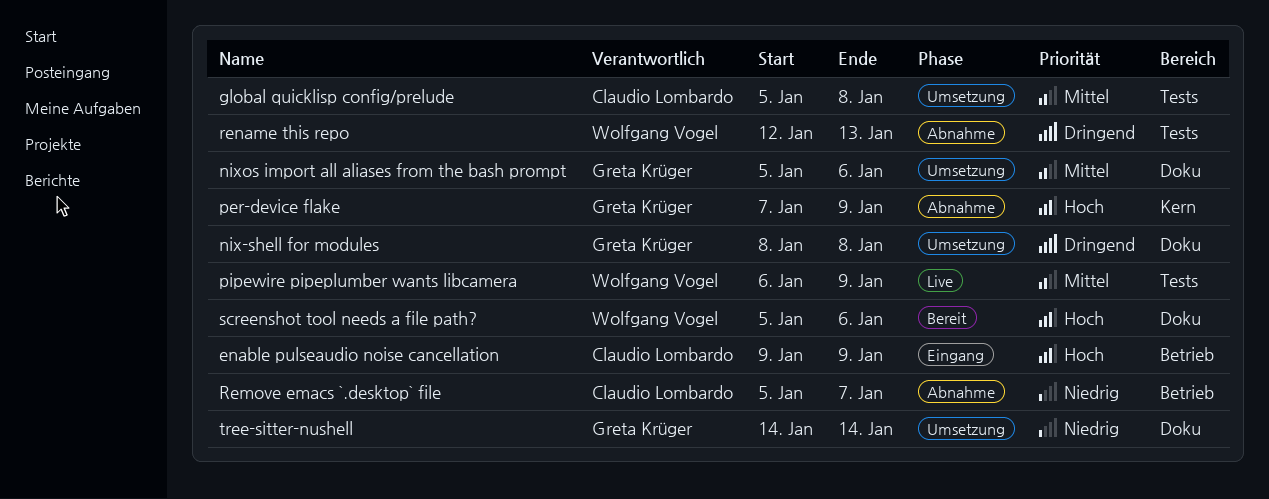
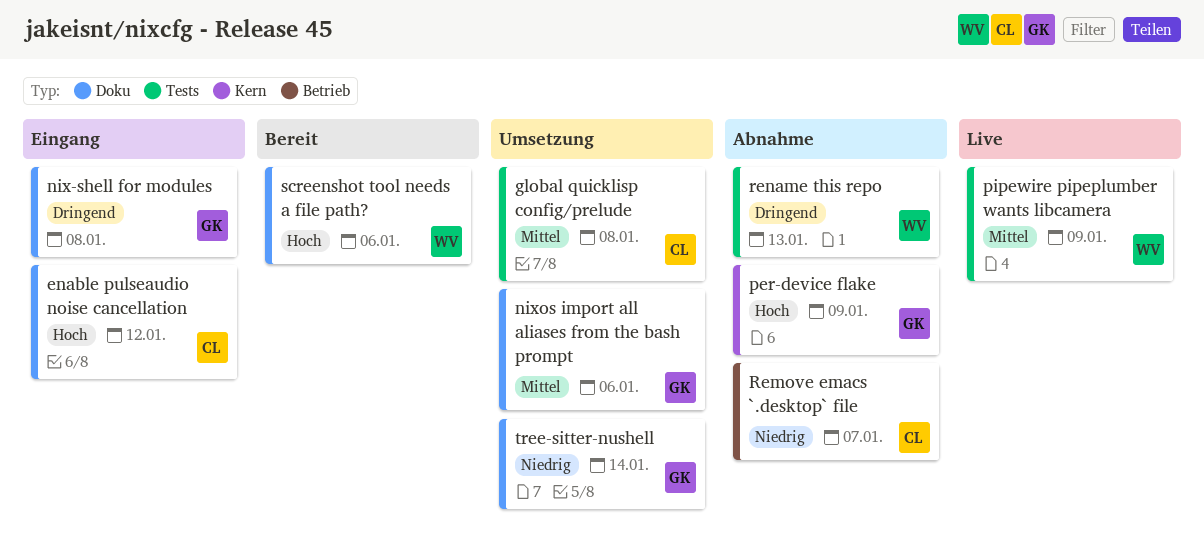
enable pulseaudio noise cancellation, label: Betrieb -> Doku
enable pulseaudio noise cancellation, due: Jan 9 -> Jan 12
nix-shell for modules, status: Umsetzung -> Eingang

